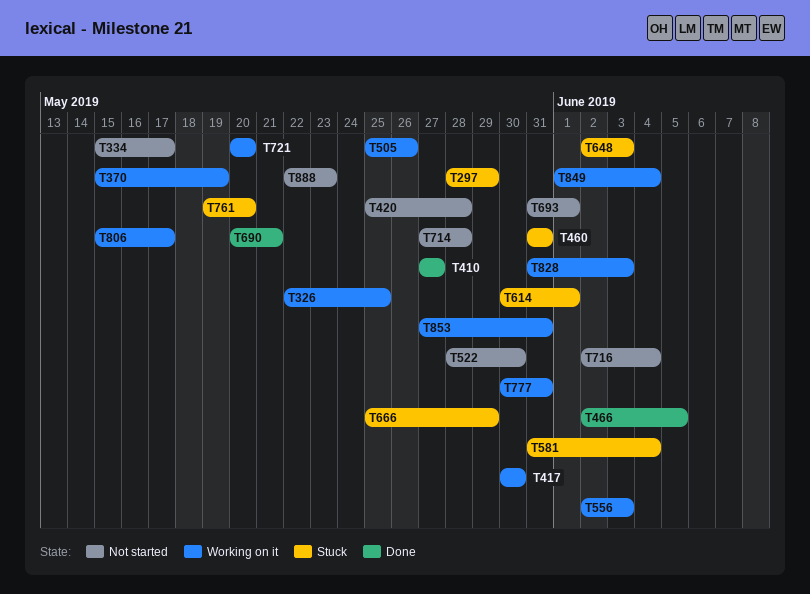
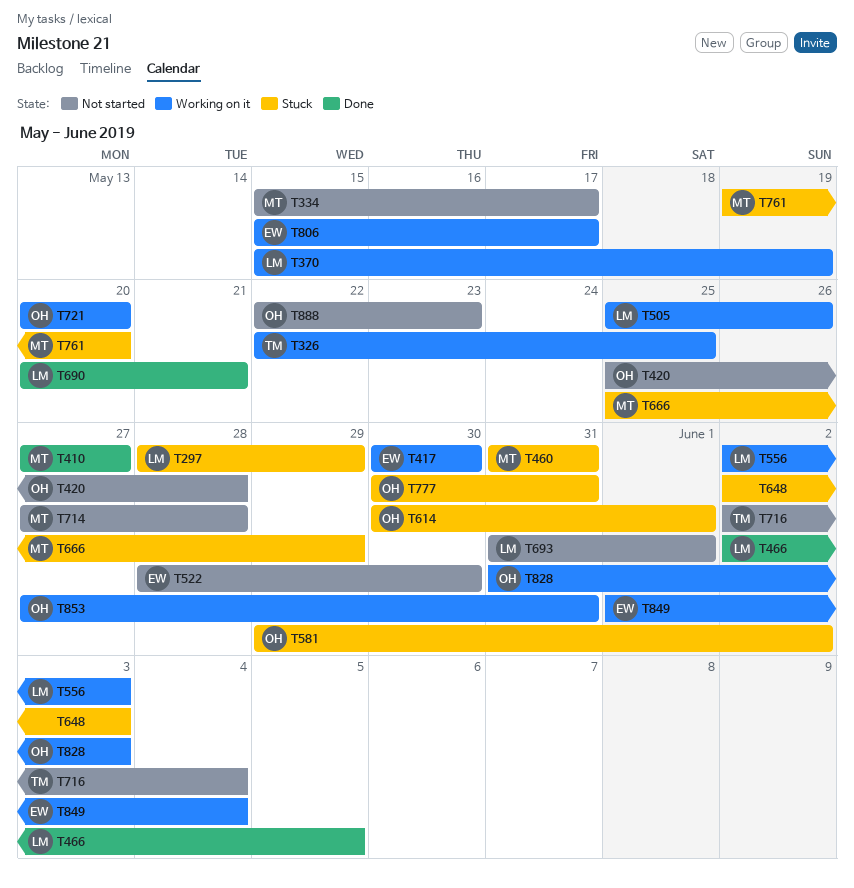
T581, start: May 31 -> May 29
T581, due: Jun 4 -> Jun 2
T777, status: Working on it -> Stuck

